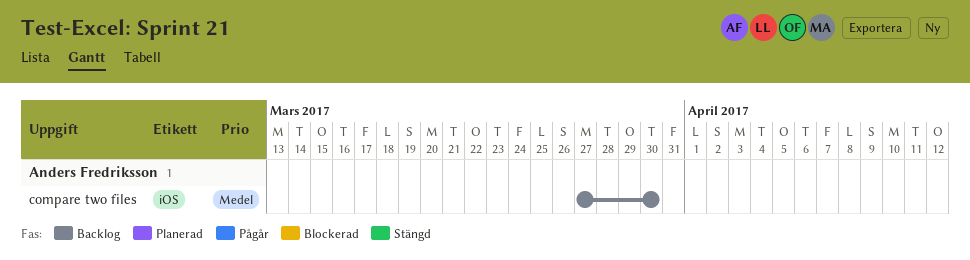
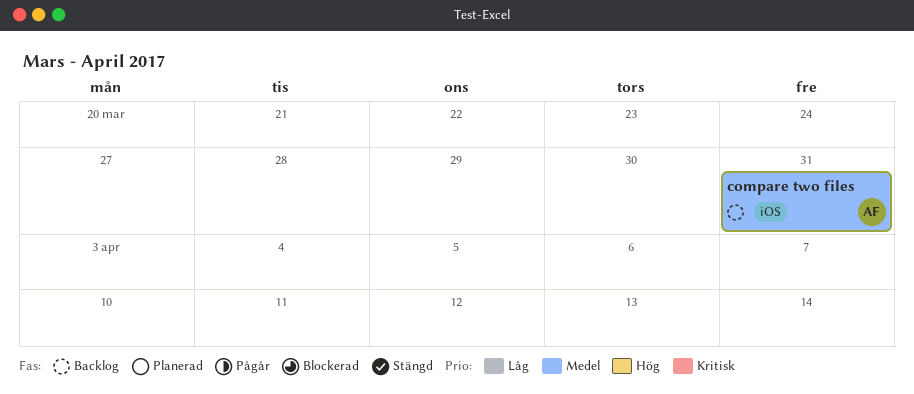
compare two files, due: Mar 30 -> Mar 31

